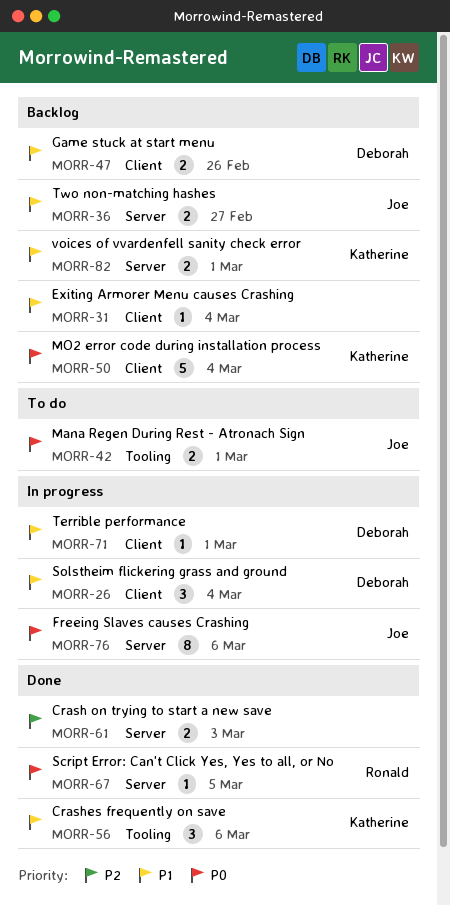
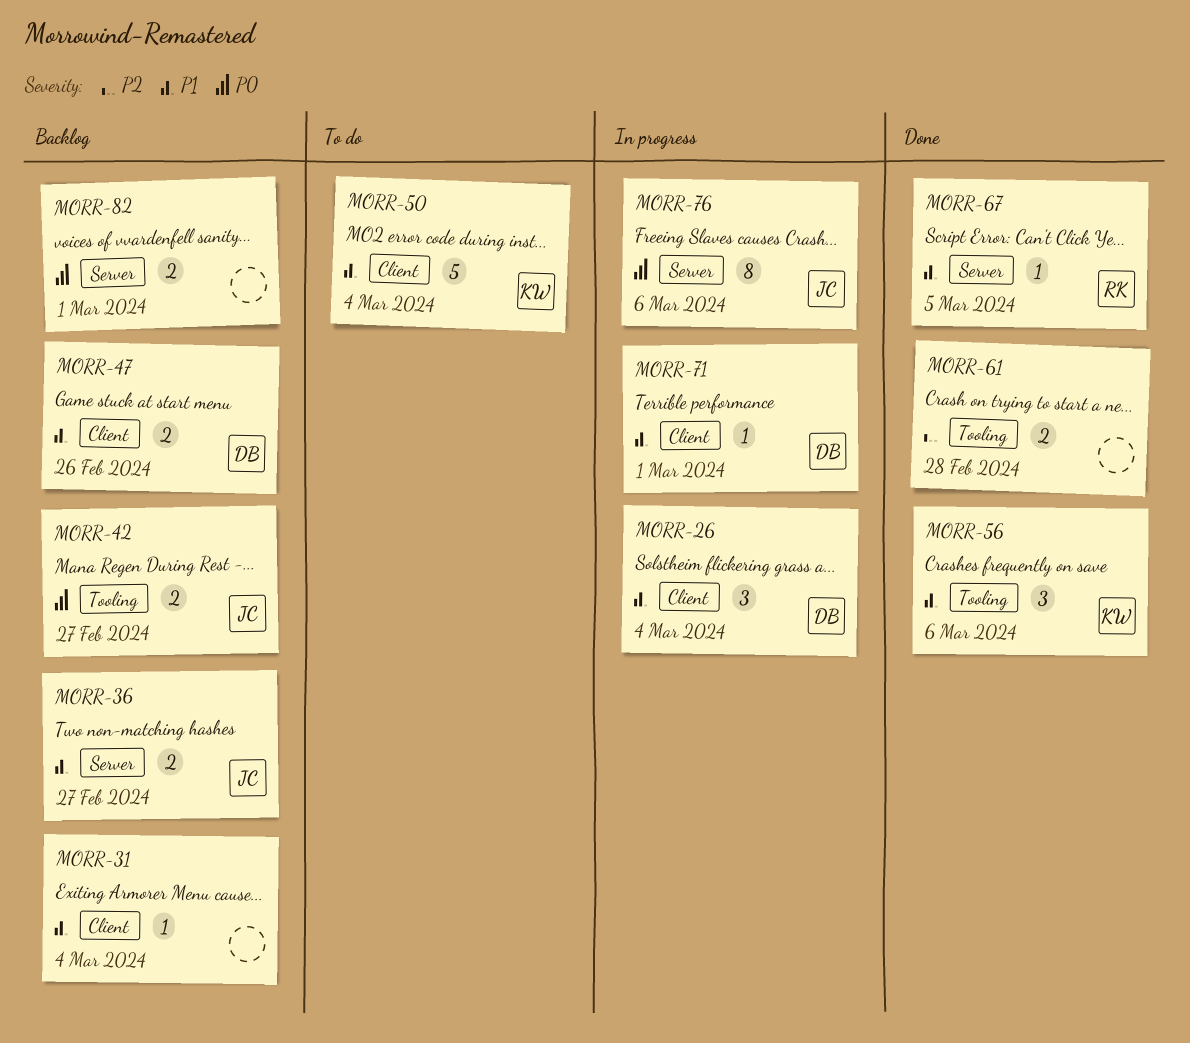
MORR-42, status: To do -> Backlog
MORR-42, due: Mar 1 -> Feb 27
MORR-50, status: Backlog -> To do
MORR-50, priority: P0 -> P1
MORR-61, label: Server -> Tooling
MORR-61, due: Mar 3 -> Feb 28
MORR-67, priority: P0 -> P1
MORR-82, owner: Katherine -> none
MORR-82, priority: P1 -> P0

